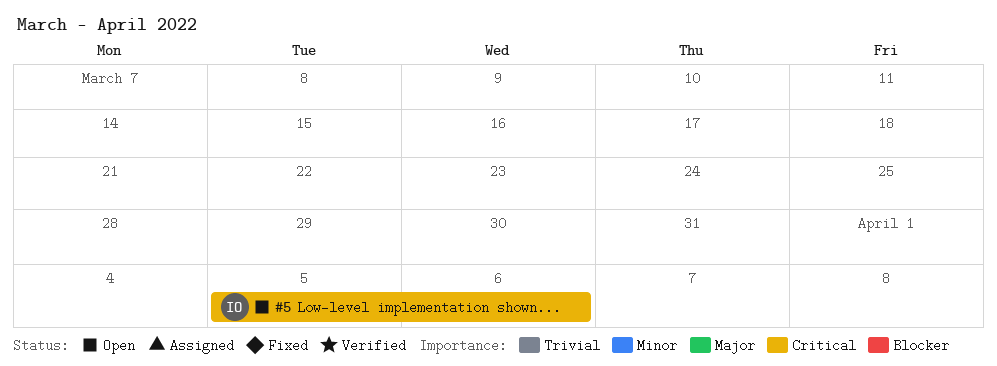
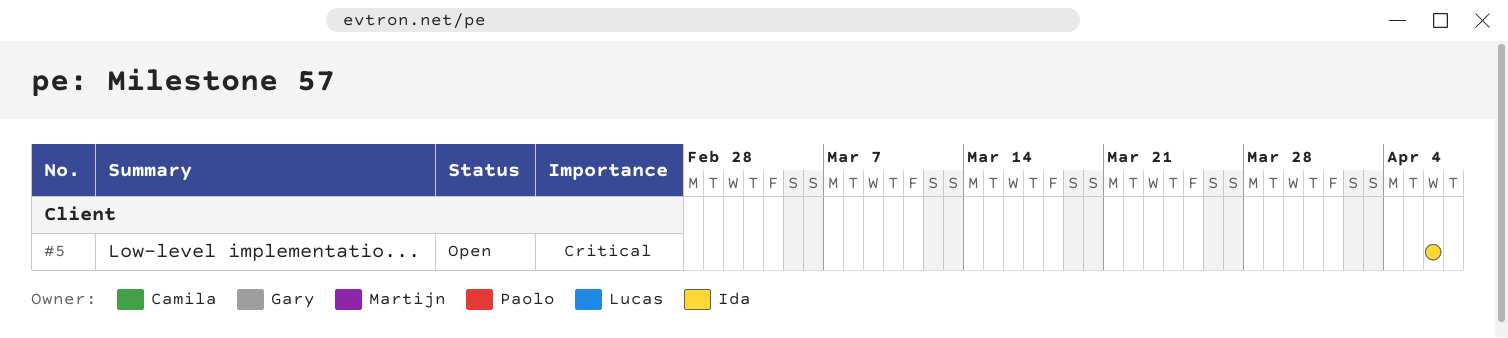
#5, start: Apr 5 -> Apr 6

